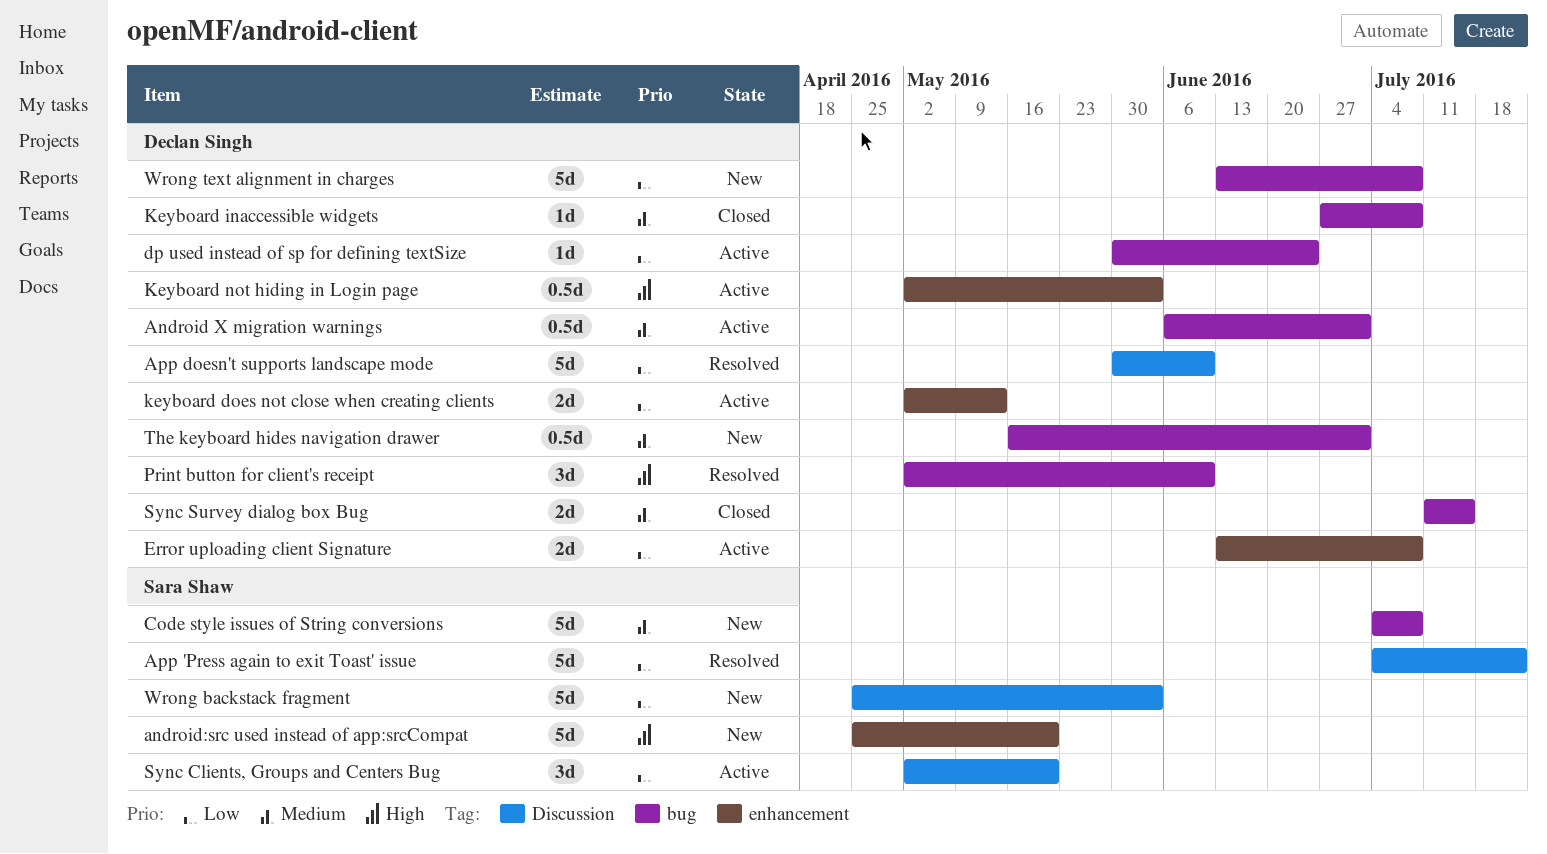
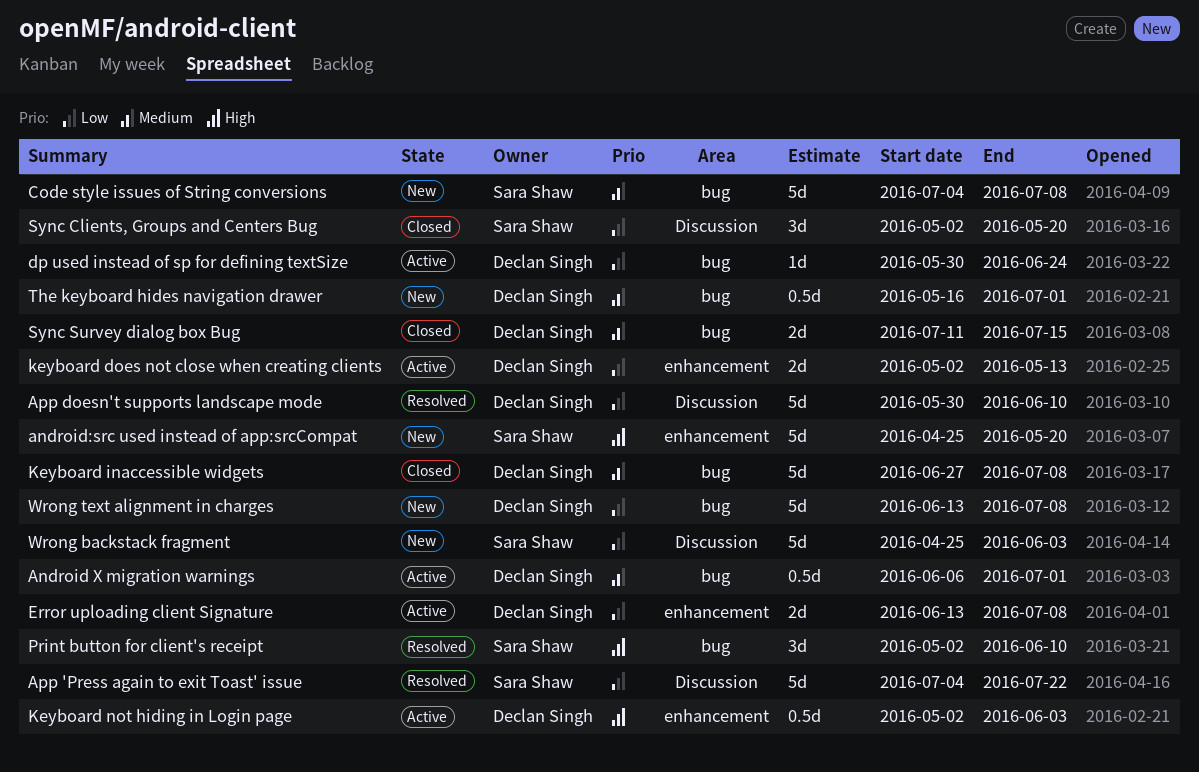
Keyboard inaccessible widgets, estimate: 1d -> 5d
Print button for client's receipt, owner: Declan Singh -> Sara Shaw
Sync Clients, Groups and Centers Bug, status: Active -> Closed

